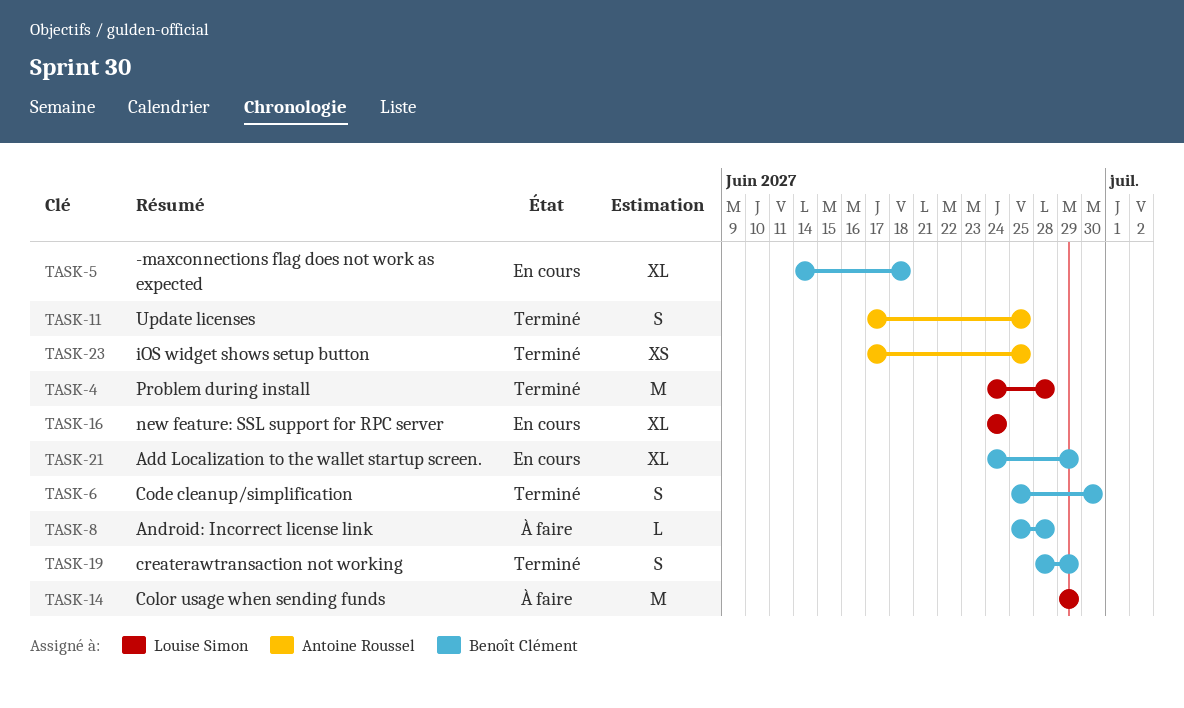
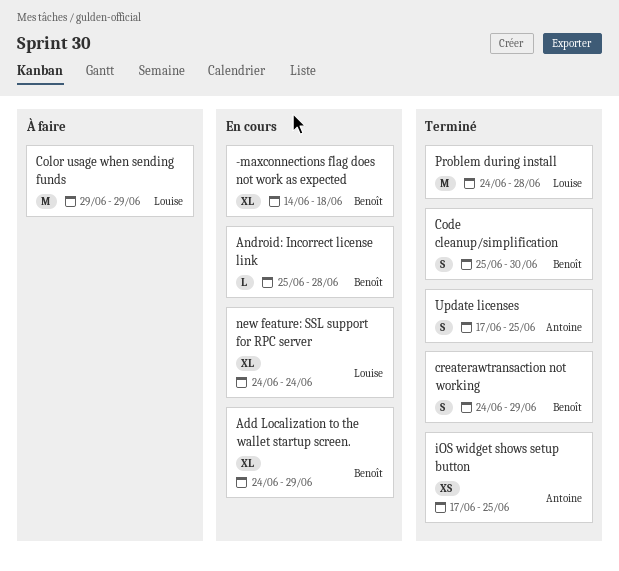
Android: Incorrect license link, status: À faire -> En cours
createrawtransaction not working, start: Jun 28 -> Jun 24

